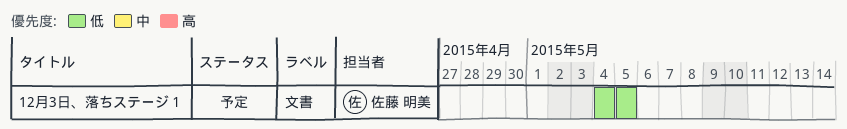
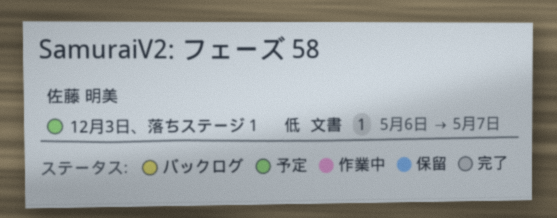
12月3日、落ちステージ１, start: May 4 -> May 6
12月3日、落ちステージ１, due: May 5 -> May 7

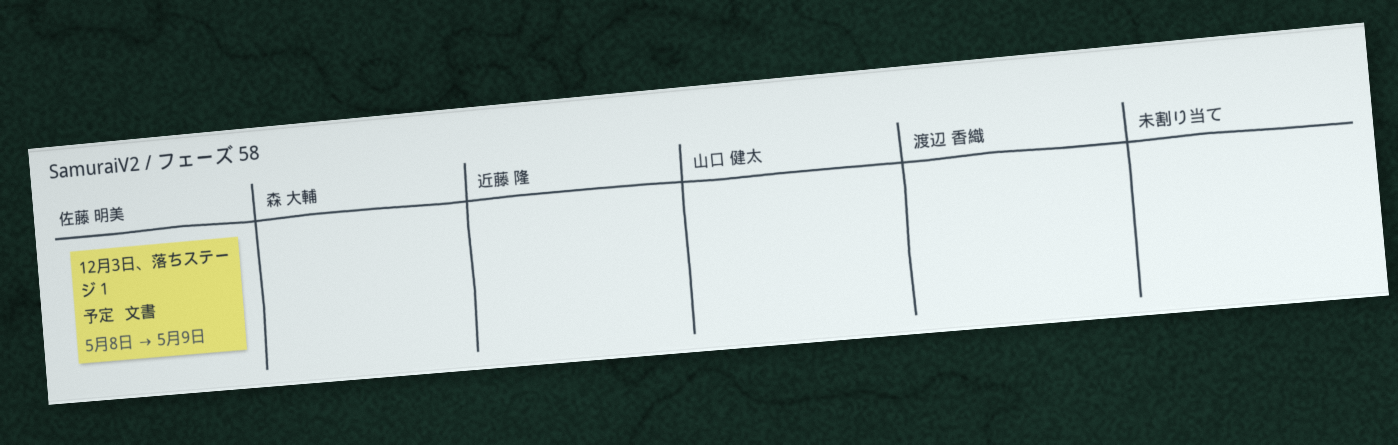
12月3日、落ちステージ１, start: May 6 -> May 8
12月3日、落ちステージ１, due: May 7 -> May 9

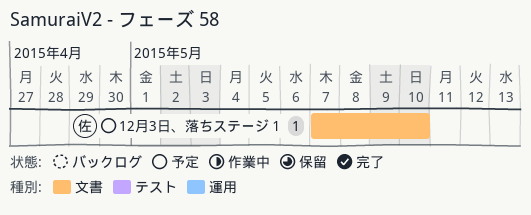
12月3日、落ちステージ１, start: May 8 -> May 7
12月3日、落ちステージ１, due: May 9 -> May 10

